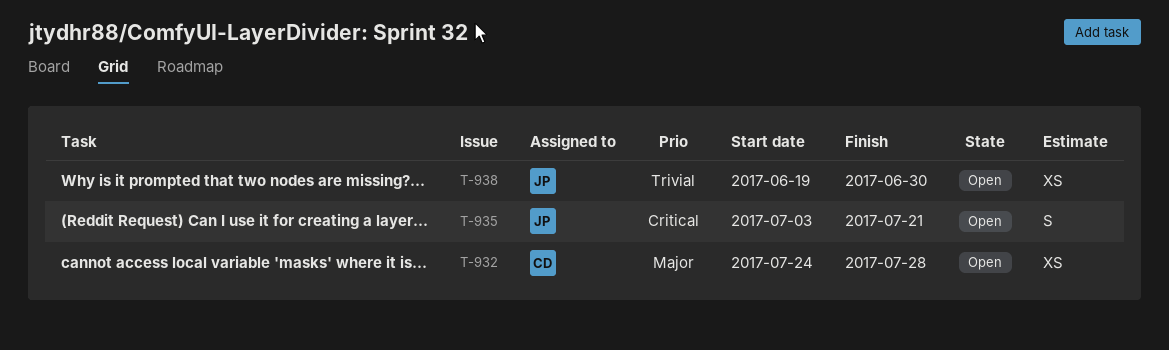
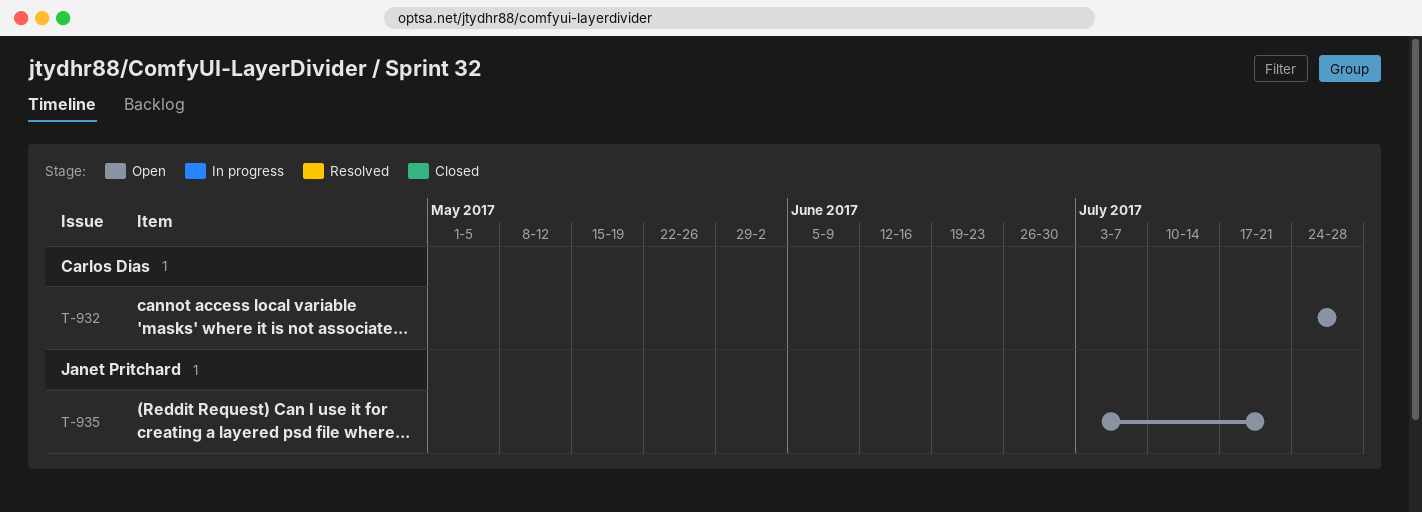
T-938: present -> none

